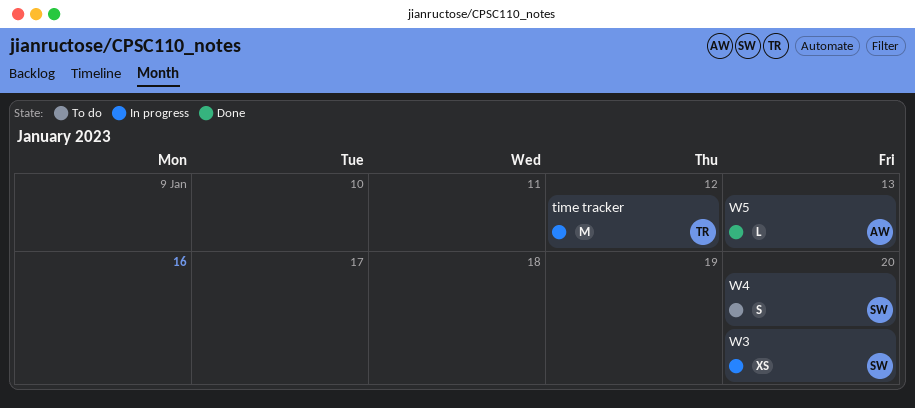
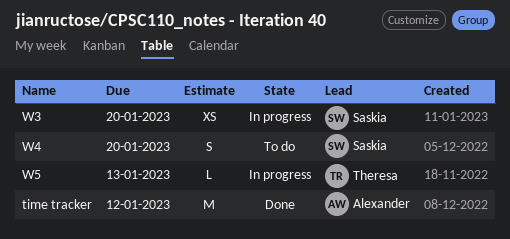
time tracker, status: In progress -> Done
time tracker, owner: Theresa -> Alexander
W5, status: Done -> In progress
W5, owner: Alexander -> Theresa

